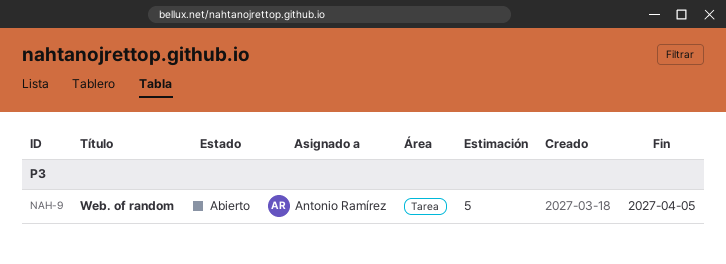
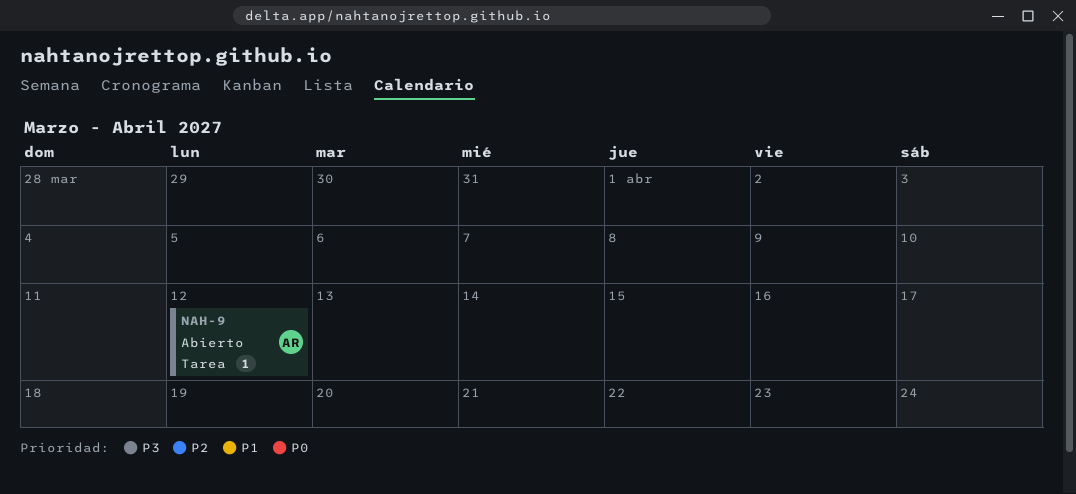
NAH-9, estimate: 5 -> 1
NAH-9, due: Apr 5 -> Apr 12

